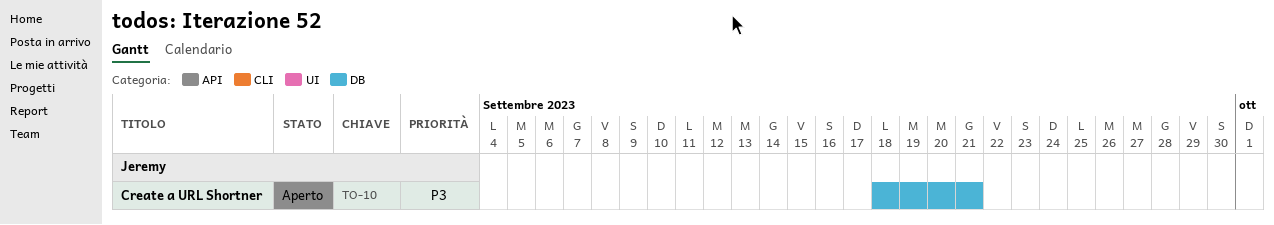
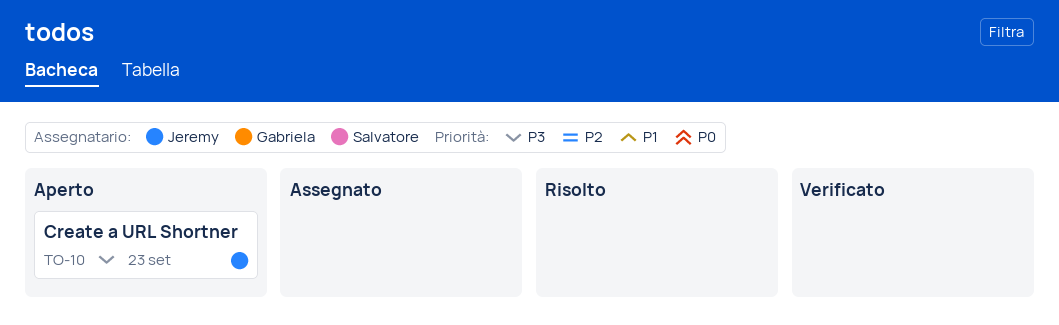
TO-10, due: Sep 21 -> Sep 23

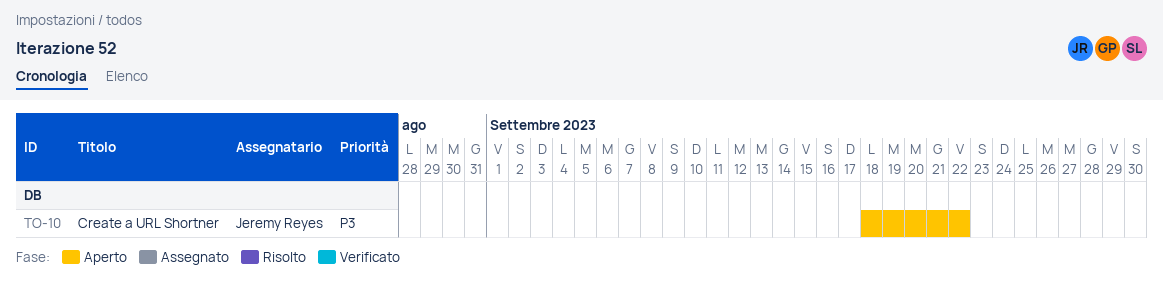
TO-10, due: Sep 23 -> Sep 22

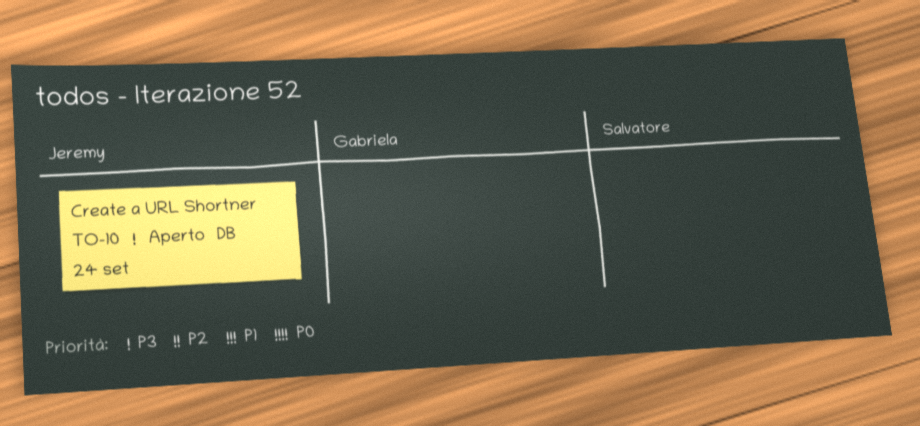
TO-10, due: Sep 22 -> Sep 24

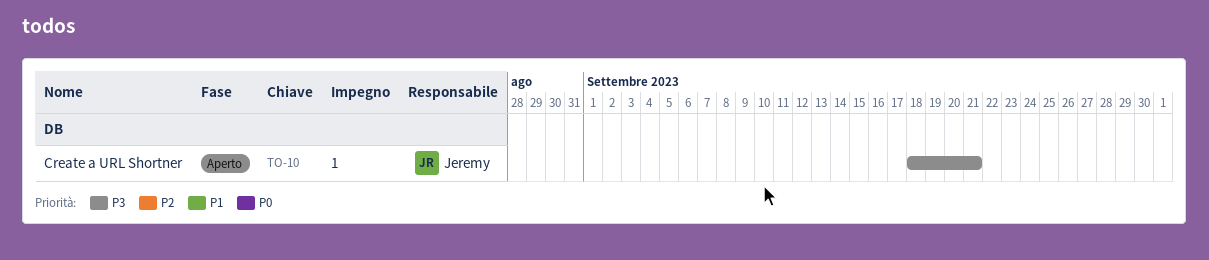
TO-10, due: Sep 24 -> Sep 21

